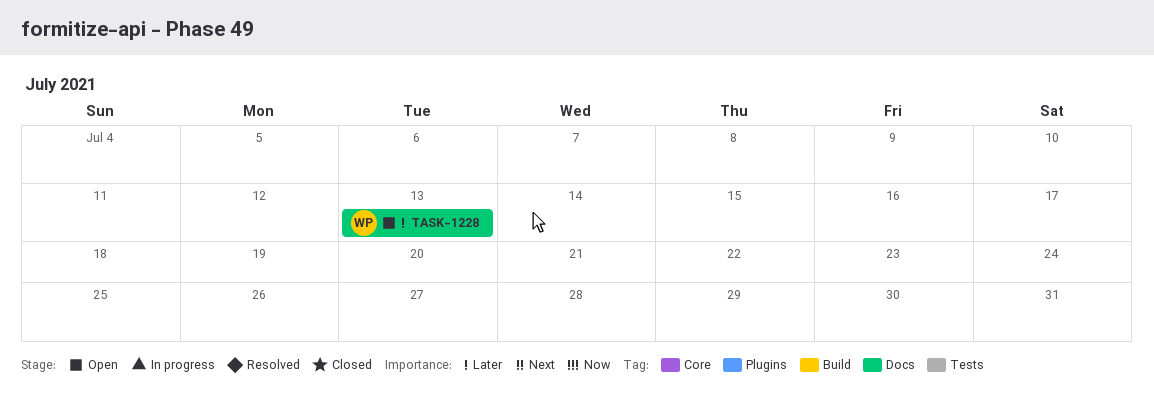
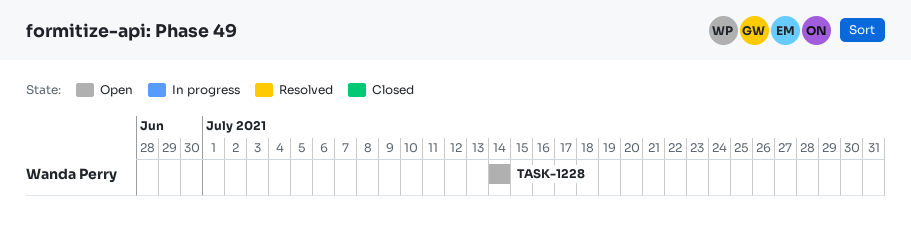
TASK-1228, start: Jul 13 -> Jul 14
TASK-1228, due: Jul 13 -> Jul 14

